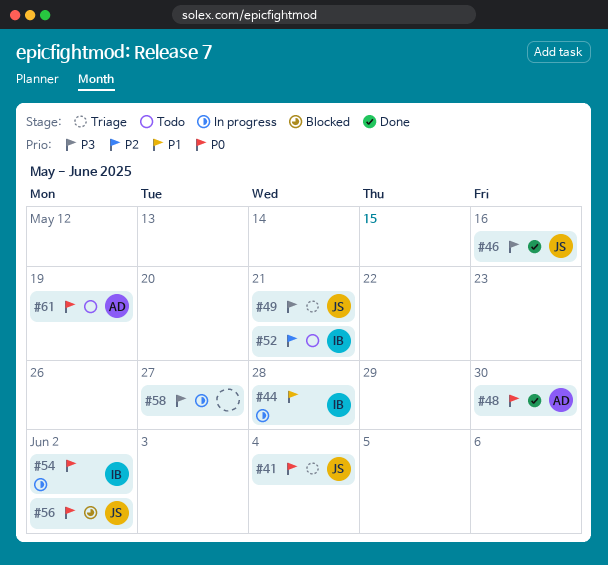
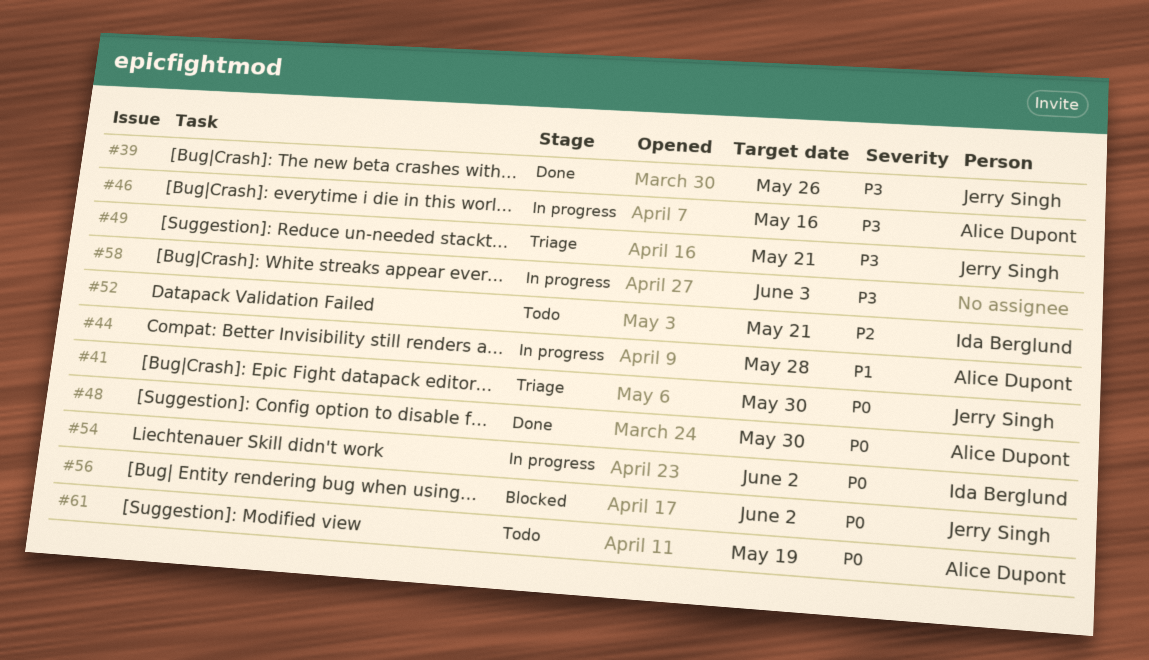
#39: none -> present
#41, due: Jun 4 -> May 30
#44, owner: Ida Berglund -> Alice Dupont
#46, status: Done -> In progress
#46, owner: Jerry Singh -> Alice Dupont
#58, due: May 27 -> Jun 3

